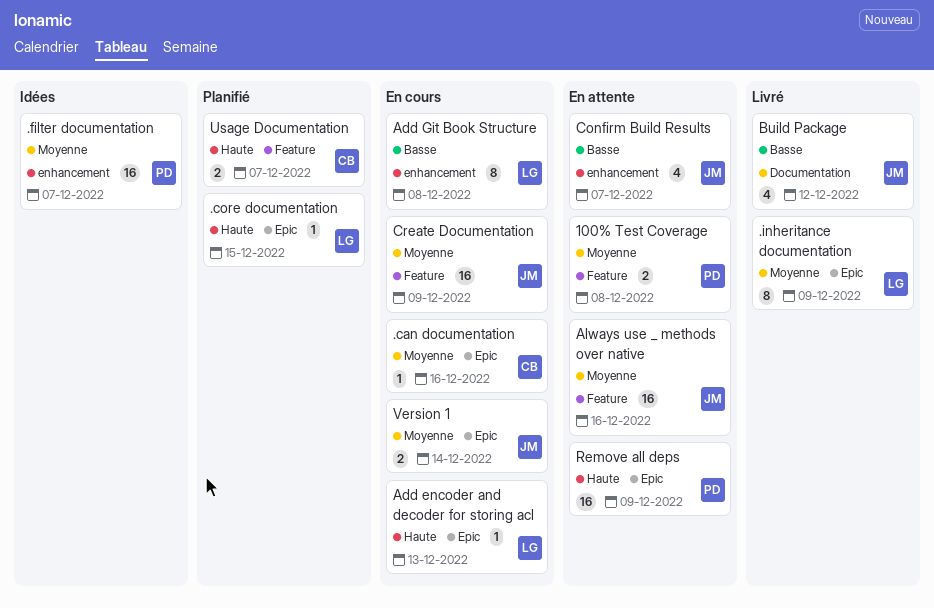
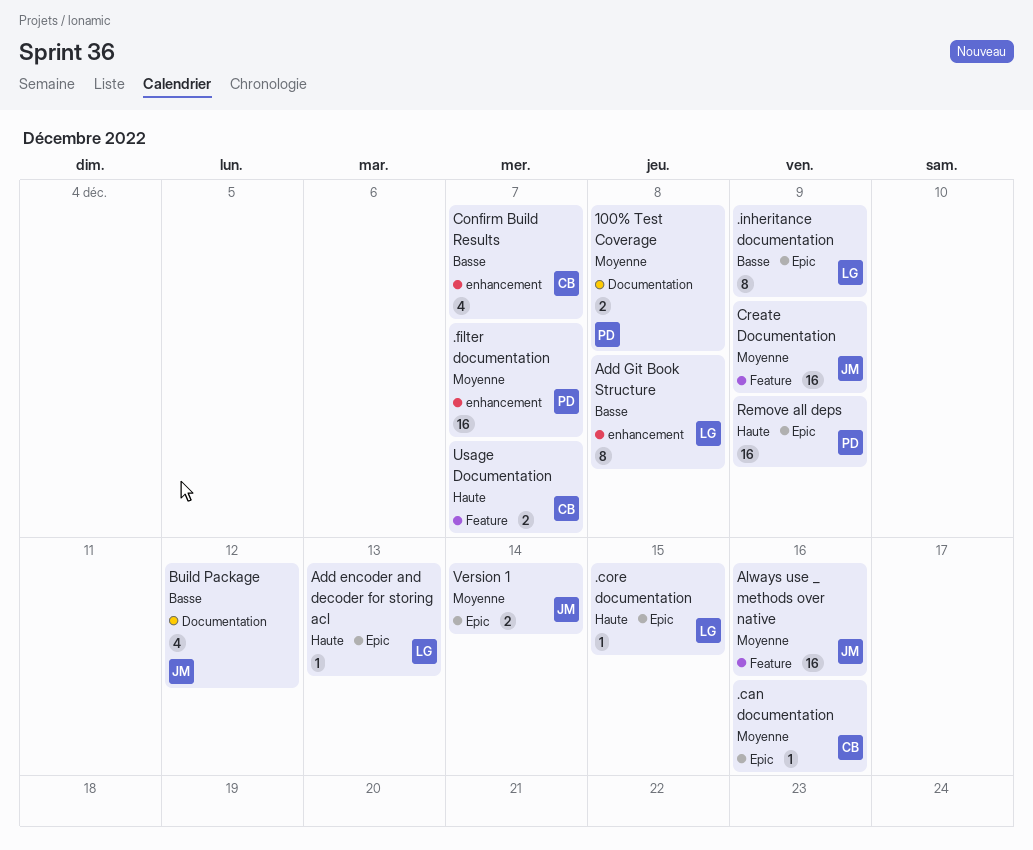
.inheritance documentation, priority: Moyenne -> Basse
100% Test Coverage, label: Feature -> Documentation
Confirm Build Results, owner: JM -> CB

